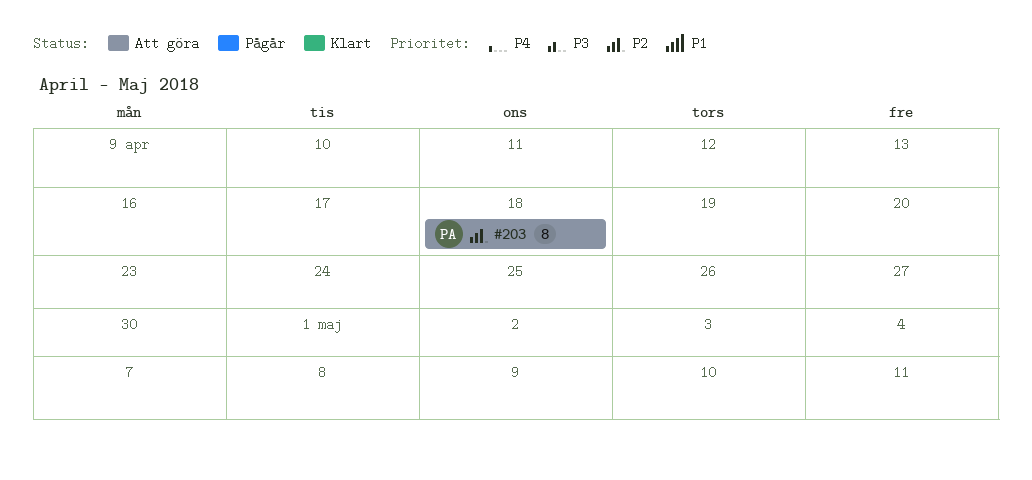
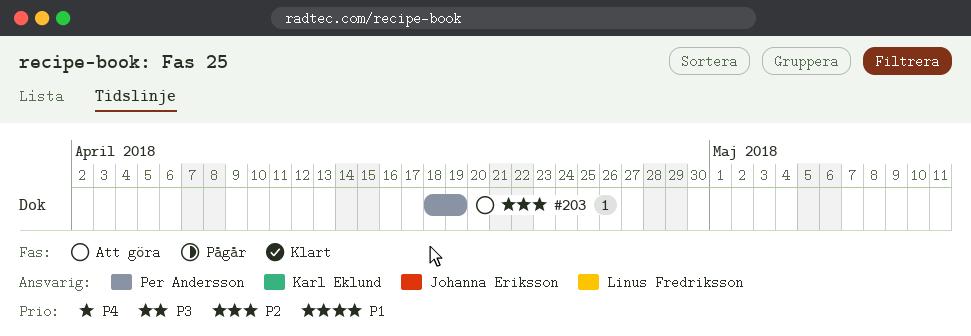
#203, estimate: 8 -> 1
#203, due: Apr 18 -> Apr 19

